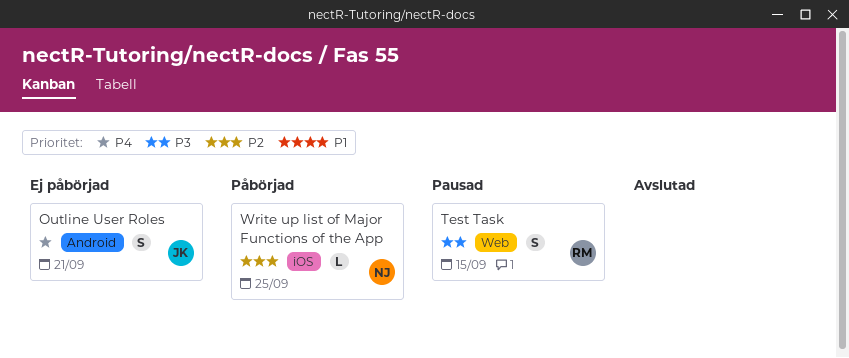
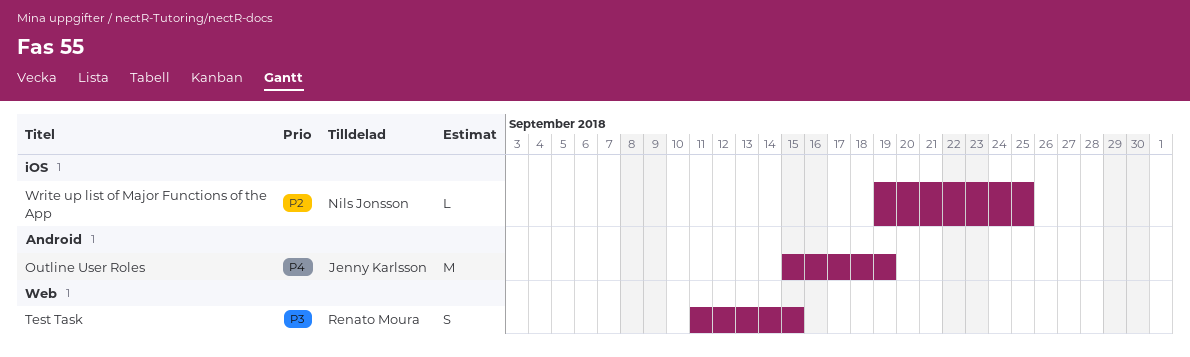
Outline User Roles, estimate: S -> M
Outline User Roles, due: Sep 21 -> Sep 19

